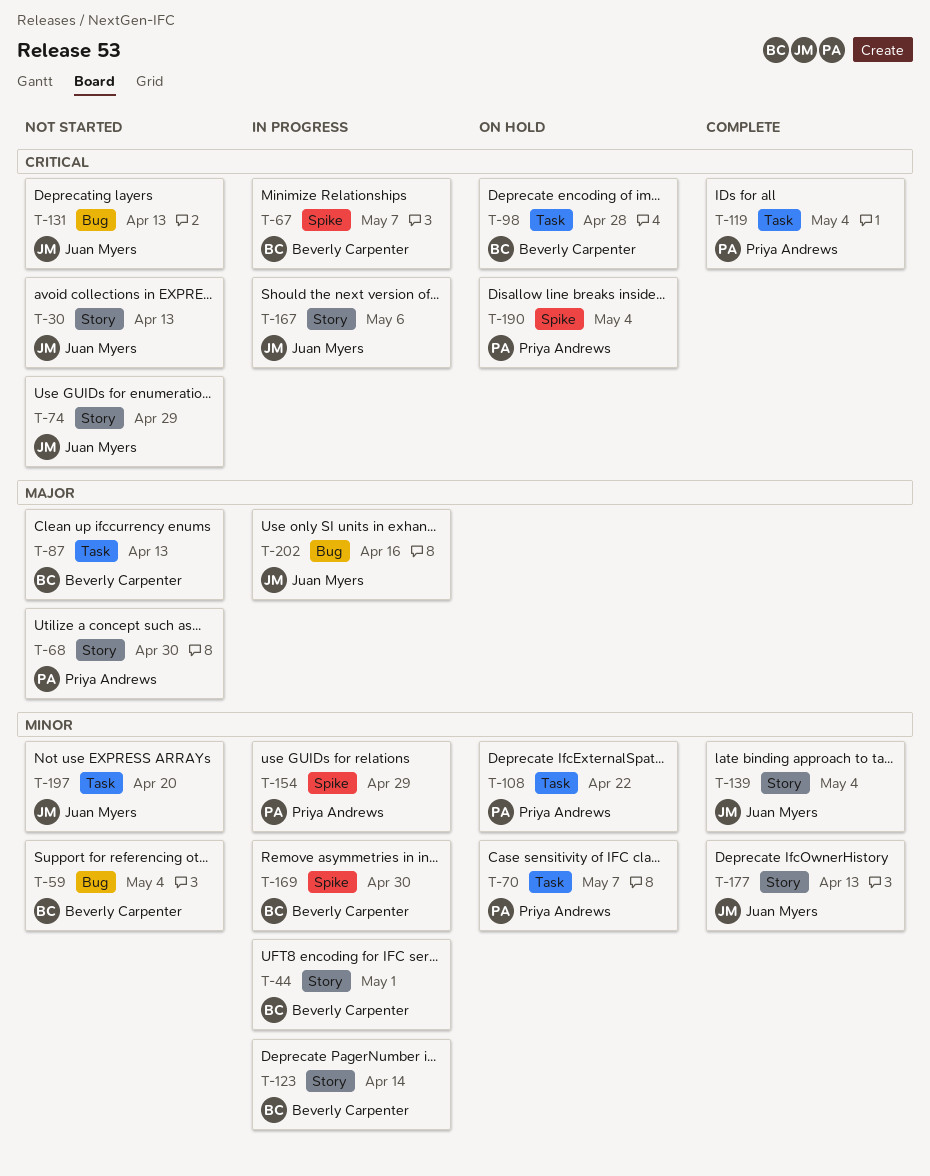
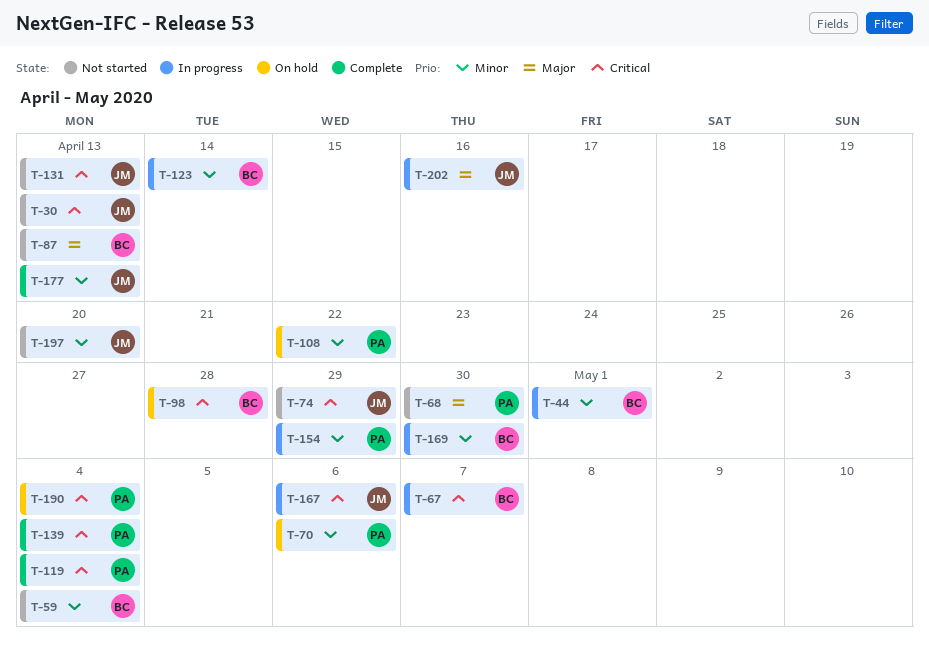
T-70, due: May 7 -> May 6
T-139, owner: Juan Myers -> Priya Andrews
T-139, priority: Minor -> Critical

